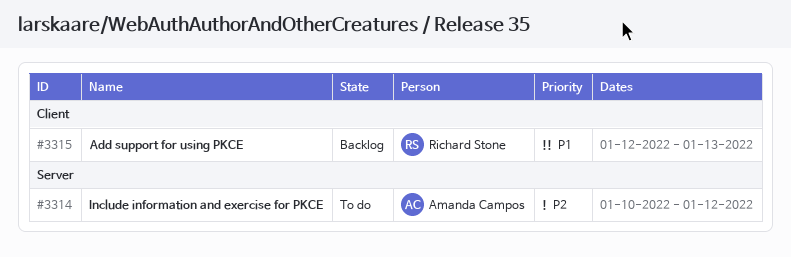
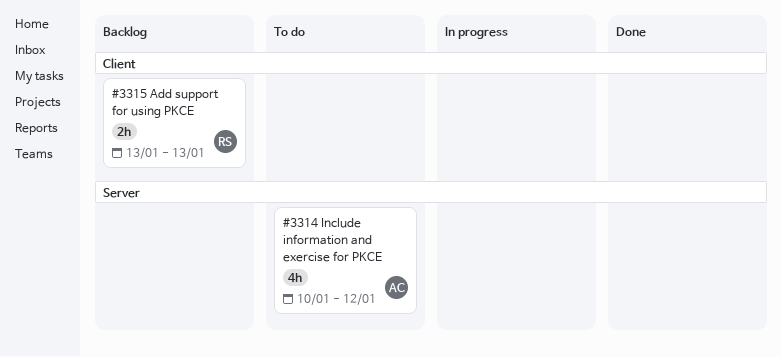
#3315, start: Jan 12 -> Jan 13

